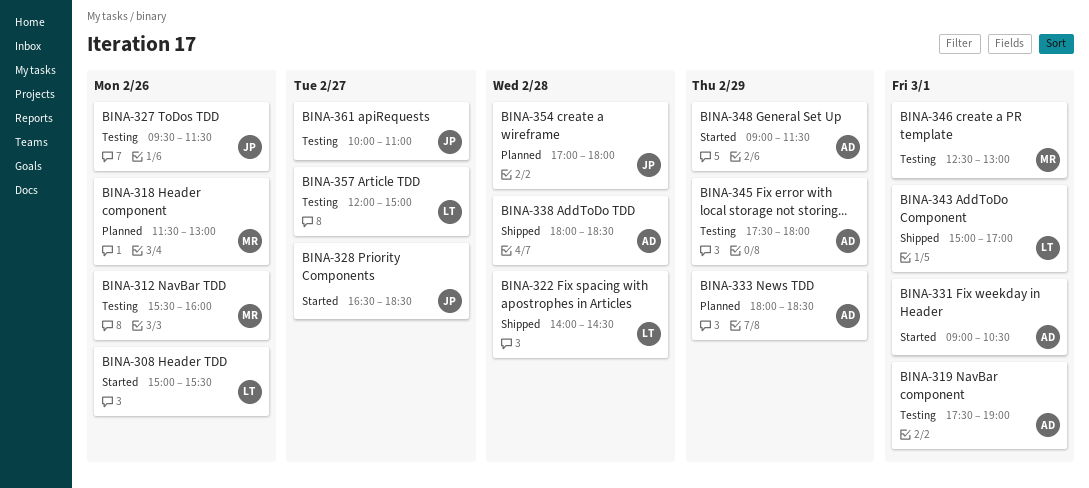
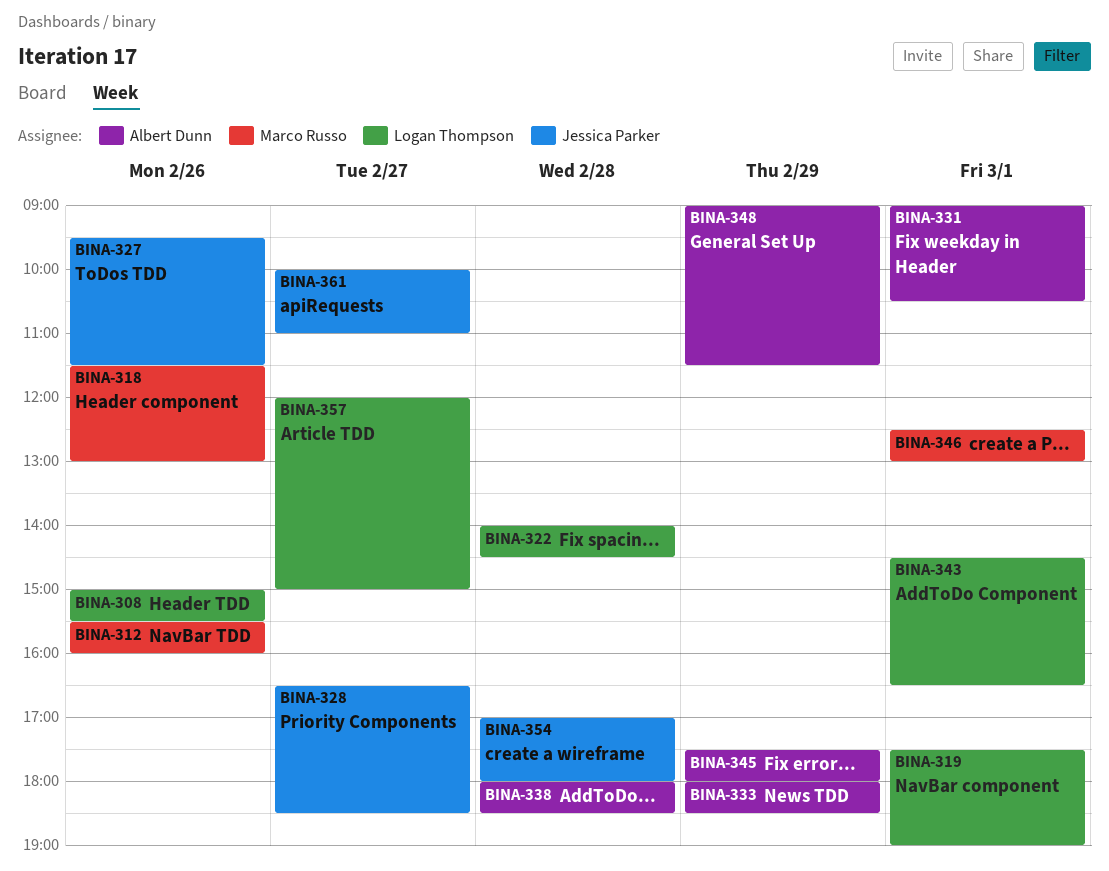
BINA-319, owner: Albert Dunn -> Logan Thompson
BINA-343, begins: 15:00 -> 14:30
BINA-343, ends: 17:00 -> 16:30

